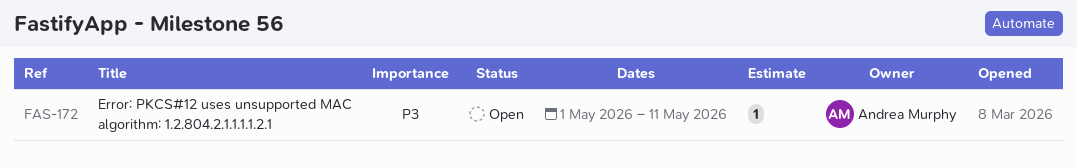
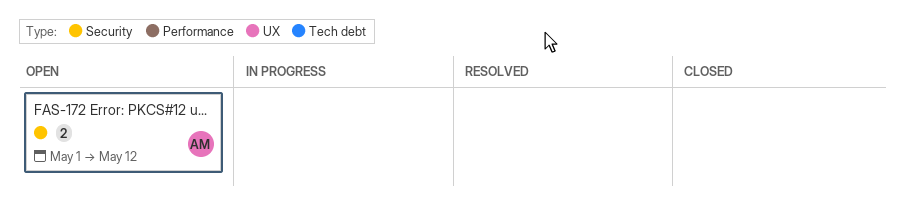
FAS-172, estimate: 1 -> 2
FAS-172, due: May 11 -> May 12

